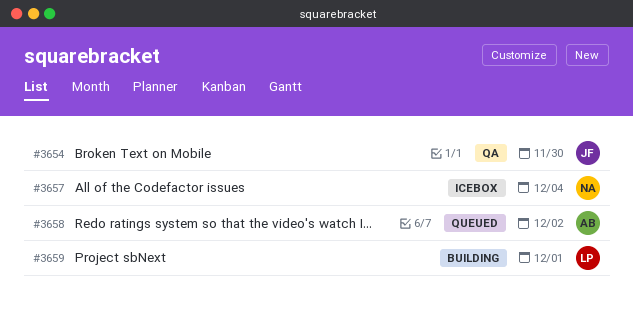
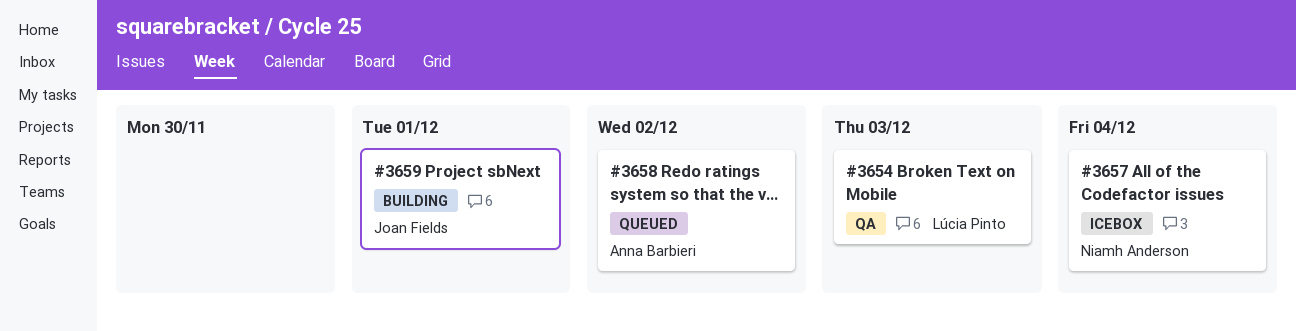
#3654, owner: Joan Fields -> Lúcia Pinto
#3654, due: Nov 30 -> Dec 3
#3659, owner: Lúcia Pinto -> Joan Fields

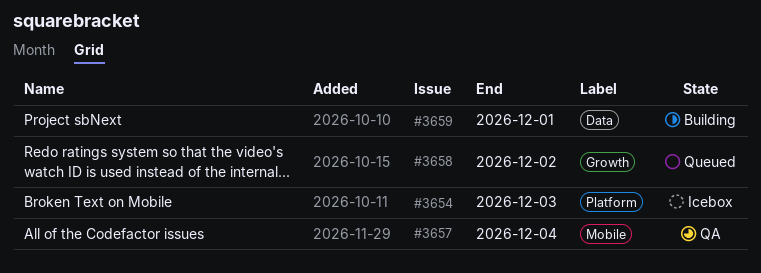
#3654, status: QA -> Icebox
#3657, status: Icebox -> QA

